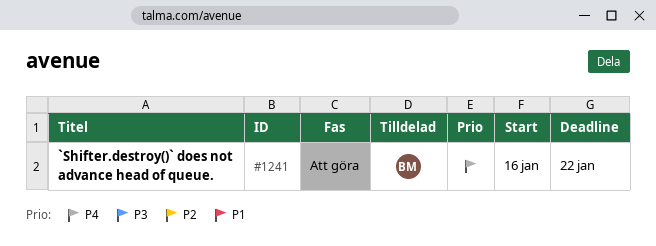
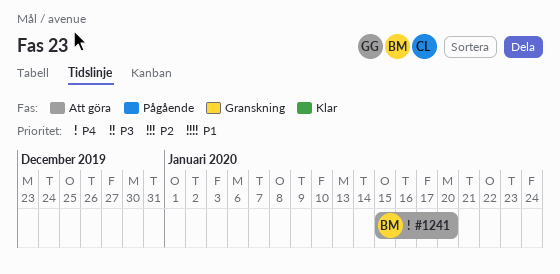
#1241, start: Jan 16 -> Jan 15
#1241, due: Jan 22 -> Jan 20

